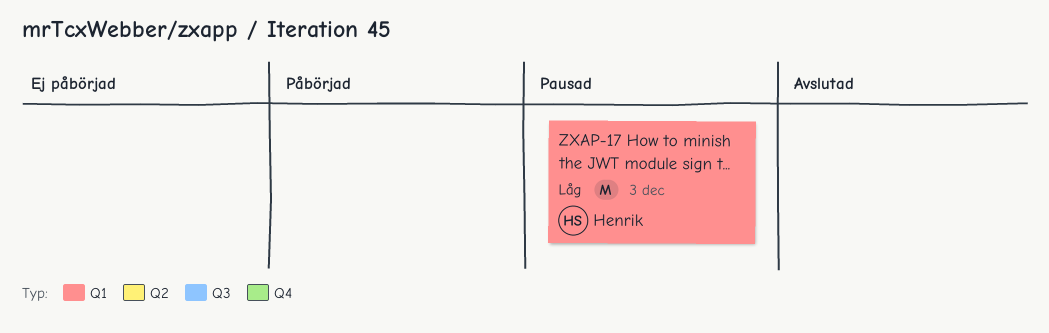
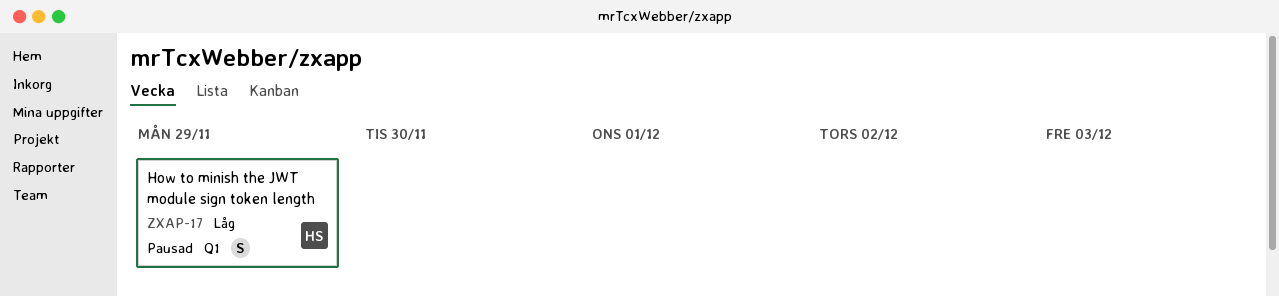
ZXAP-17, estimate: M -> S
ZXAP-17, due: Dec 3 -> Nov 29

